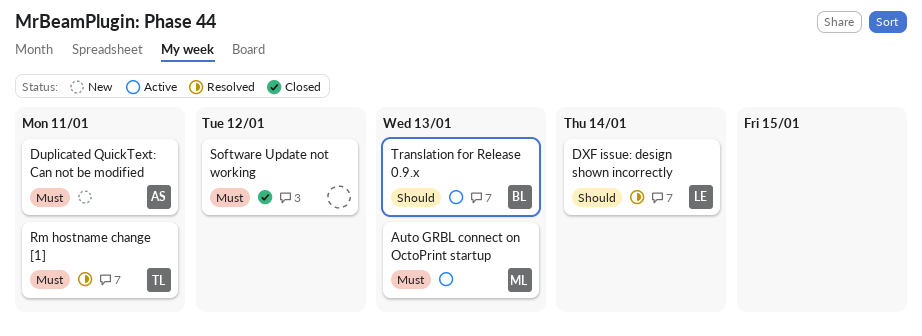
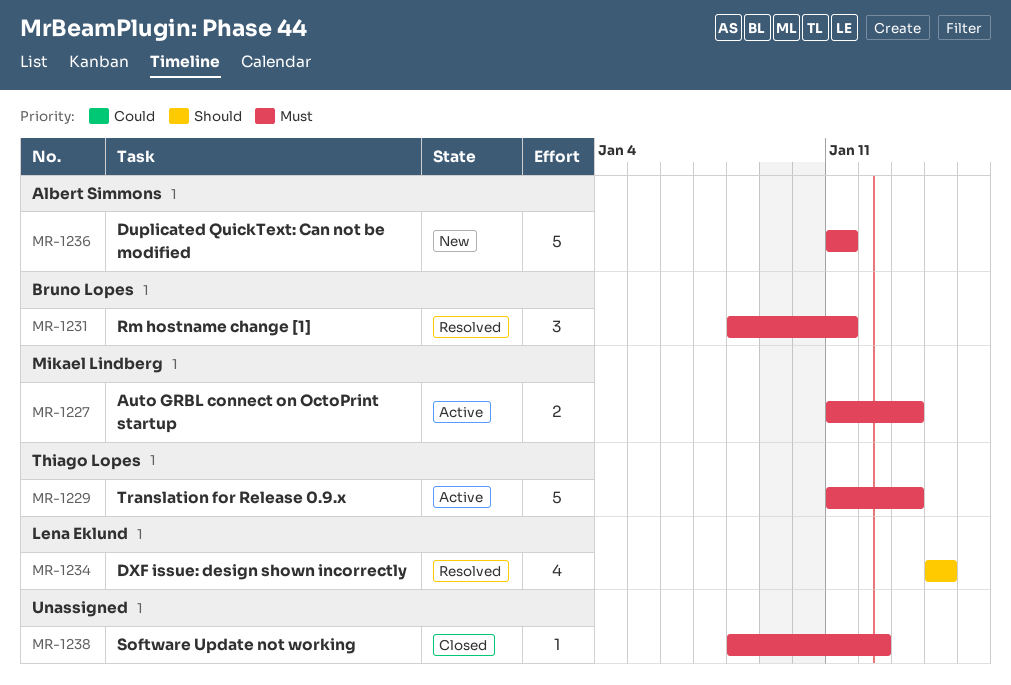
Rm hostname change [1], owner: Thiago Lopes -> Bruno Lopes
Translation for Release 0.9.x, owner: Bruno Lopes -> Thiago Lopes
Translation for Release 0.9.x, priority: Should -> Must

